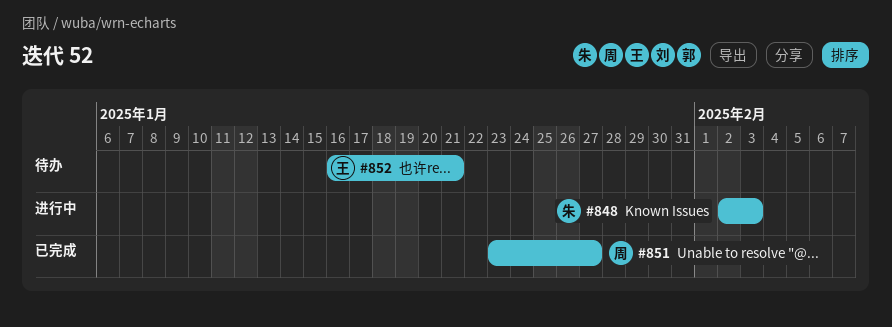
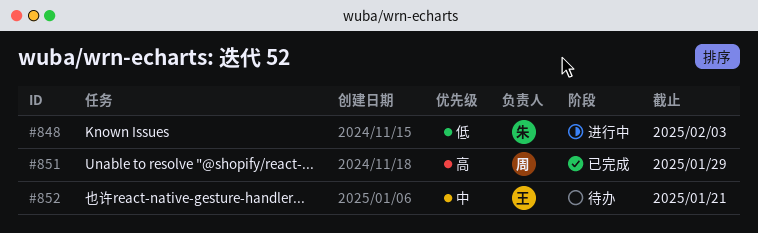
#851, due: Jan 27 -> Jan 29

